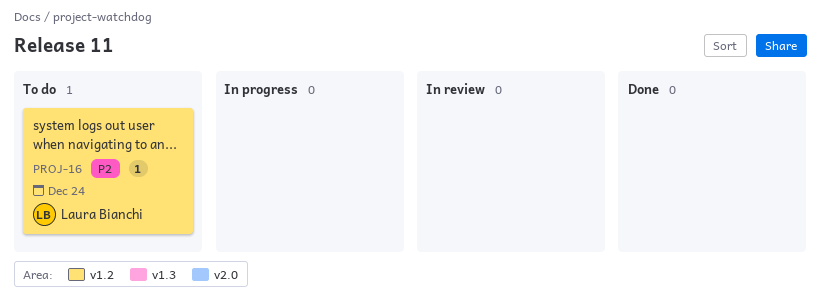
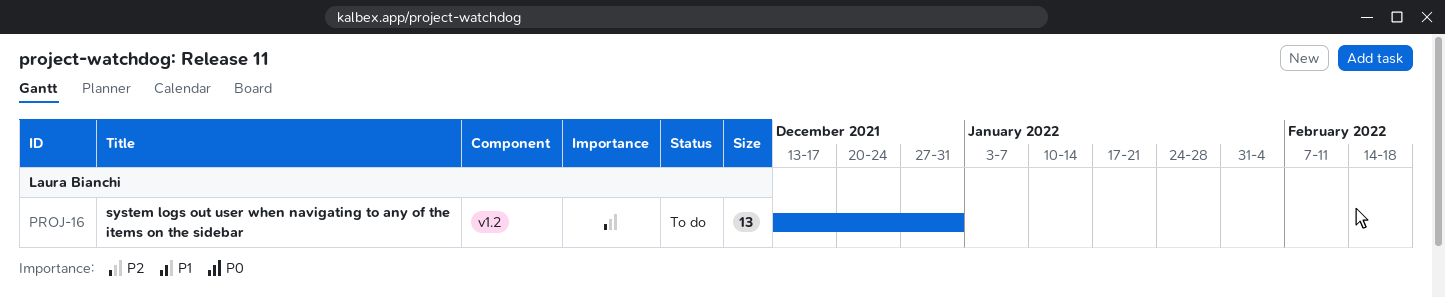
PROJ-16, estimate: 1 -> 13
PROJ-16, due: Dec 24 -> Dec 31

